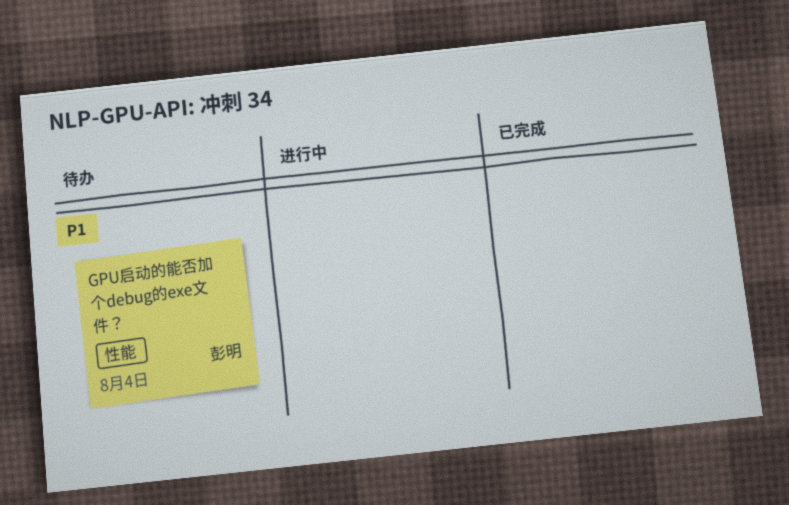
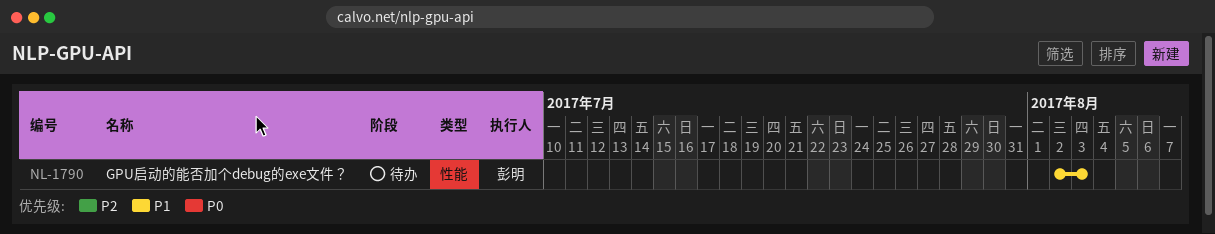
GPU启动的能否加个debug的exe文件？, due: Aug 4 -> Aug 3

